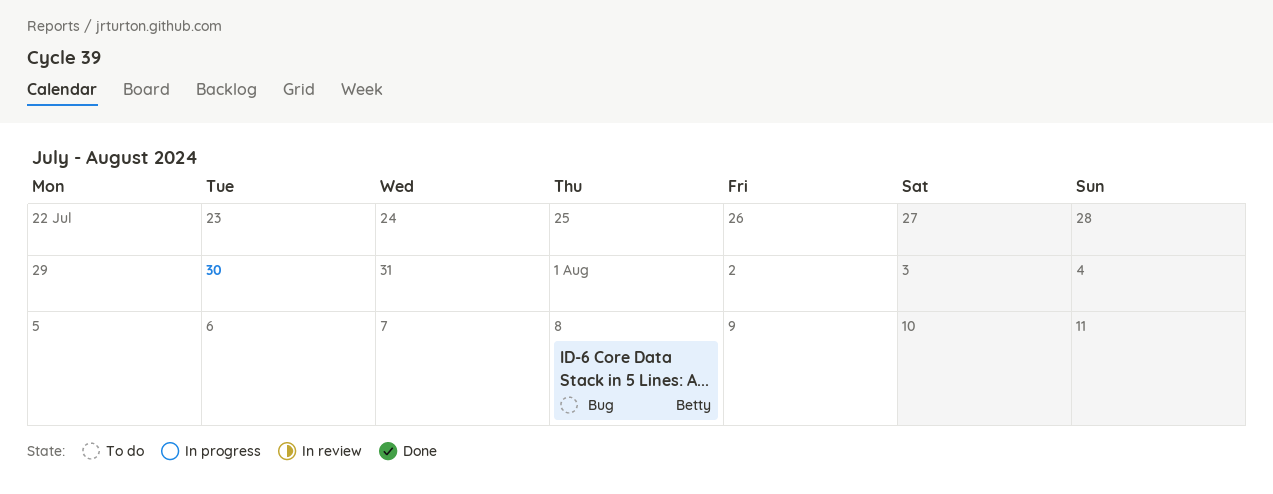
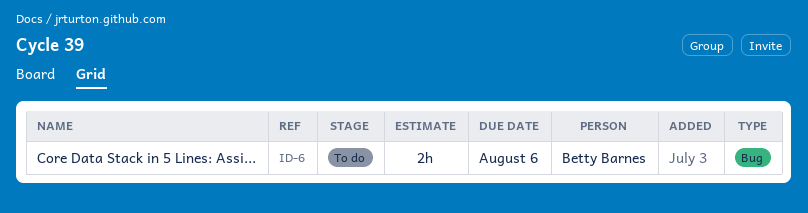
ID-6, due: Aug 8 -> Aug 6

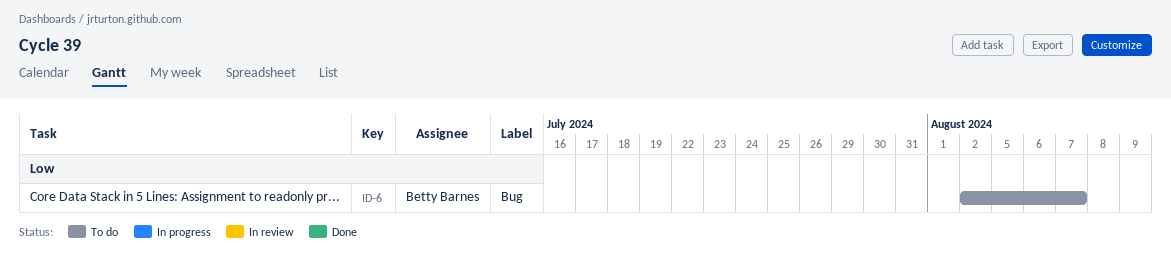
ID-6, due: Aug 6 -> Aug 7

